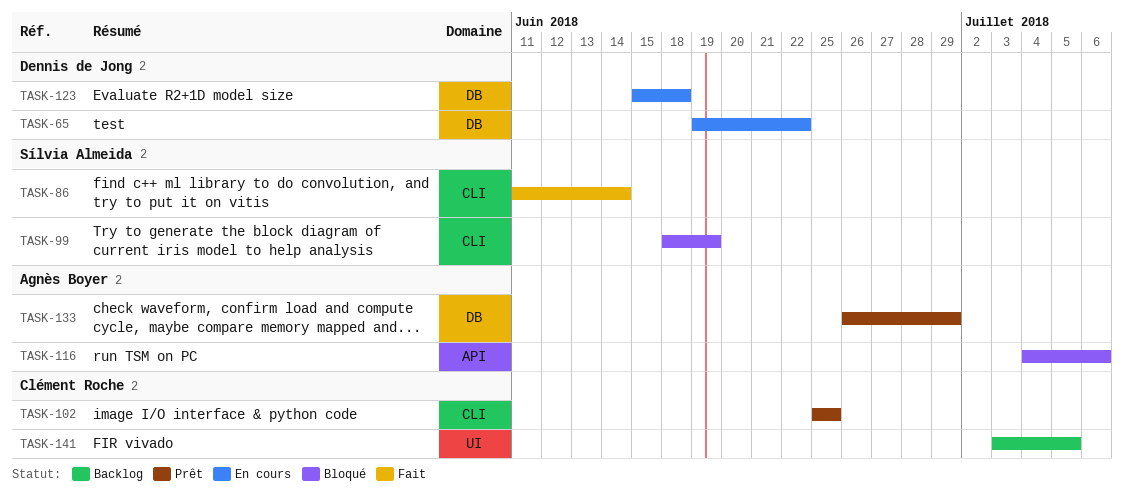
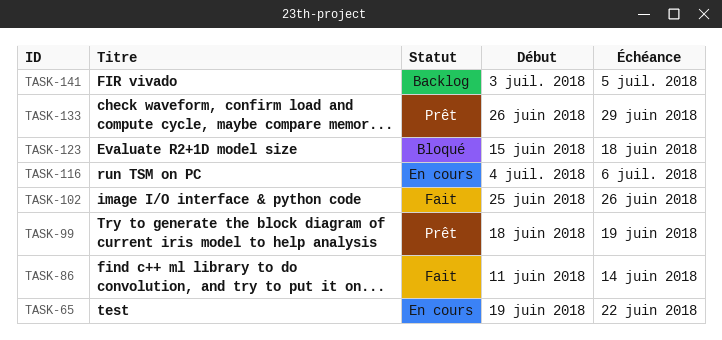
TASK-99, status: Bloqué -> Prêt
TASK-102, status: Prêt -> Fait
TASK-102, due: Jun 25 -> Jun 26
TASK-116, status: Bloqué -> En cours
TASK-123, status: En cours -> Bloqué

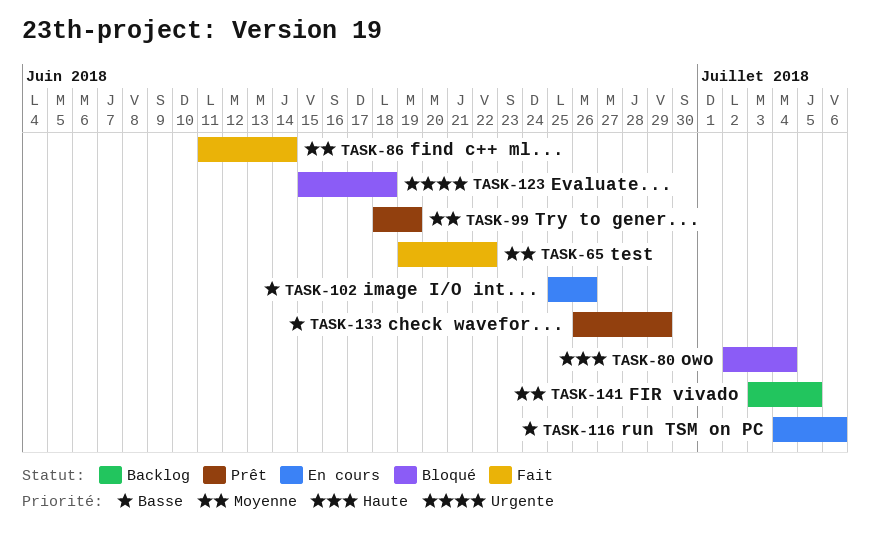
TASK-65, status: En cours -> Fait
TASK-80: none -> present
TASK-102, status: Fait -> En cours

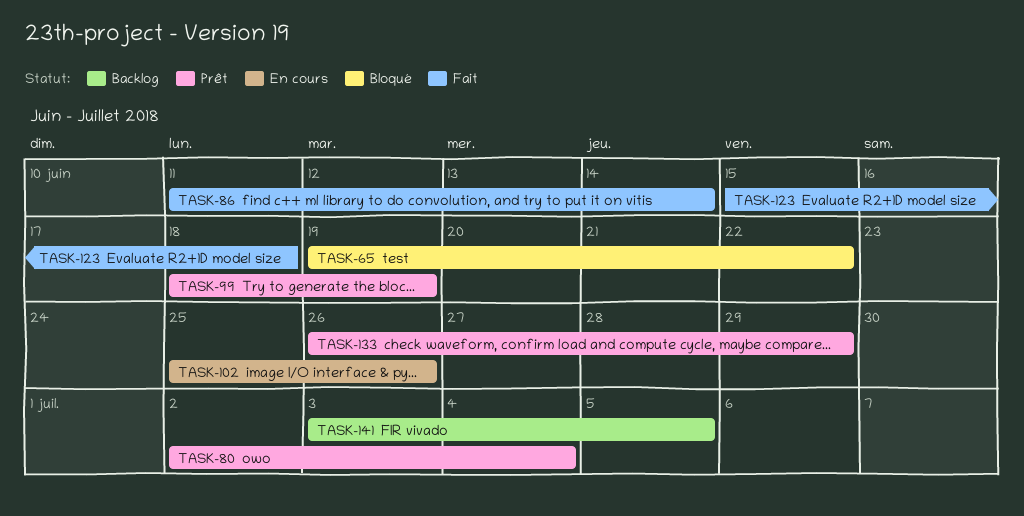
TASK-65, status: Fait -> Bloqué
TASK-80, status: Bloqué -> Prêt
TASK-116: present -> none
TASK-123, status: Bloqué -> Fait

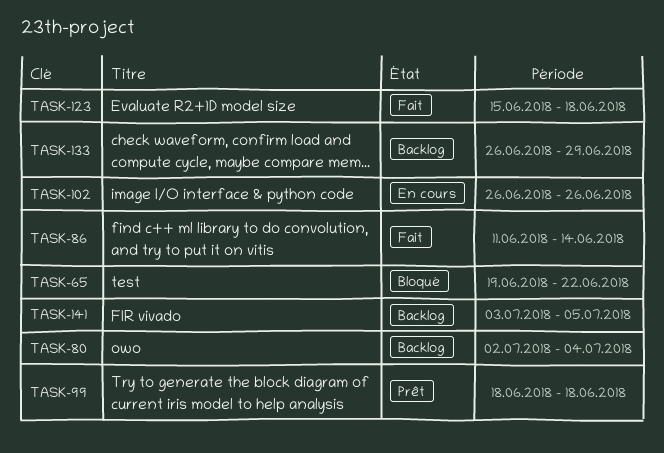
TASK-80, status: Prêt -> Backlog
TASK-99, due: Jun 19 -> Jun 18
TASK-102, start: Jun 25 -> Jun 26
TASK-133, status: Prêt -> Backlog

